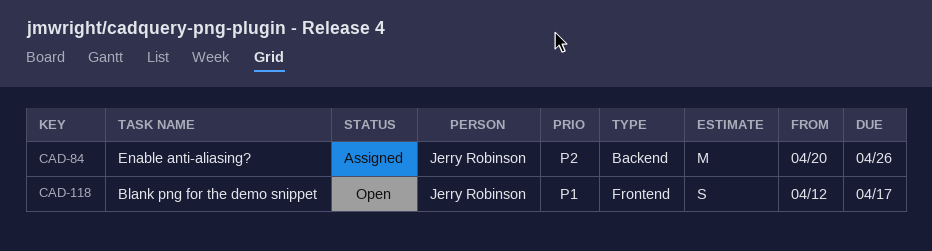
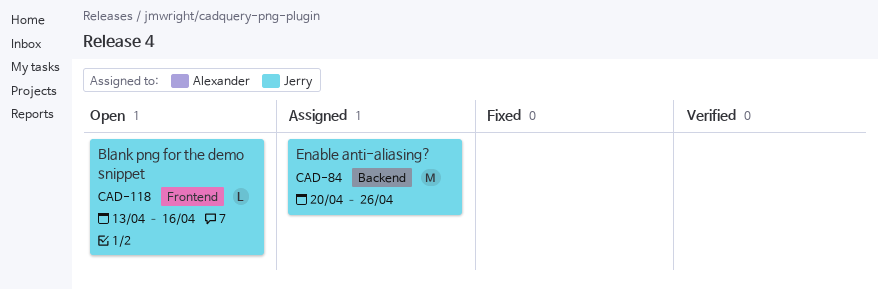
CAD-118, estimate: S -> L
CAD-118, start: Apr 12 -> Apr 13
CAD-118, due: Apr 17 -> Apr 16

